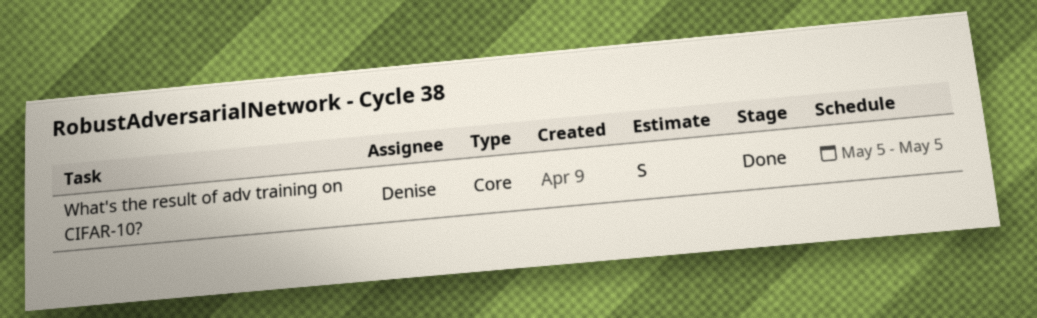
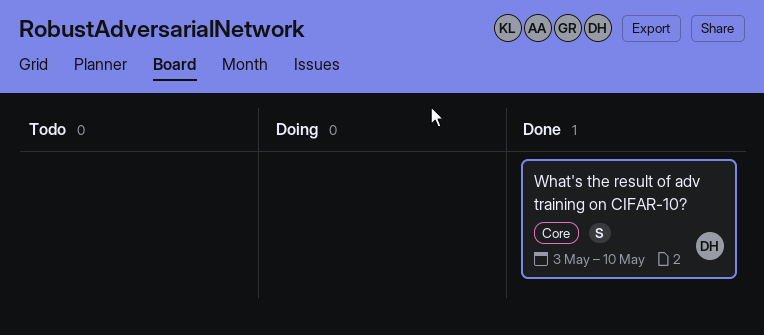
What's the result of adv training on CIFAR-10?, start: May 5 -> May 3
What's the result of adv training on CIFAR-10?, due: May 5 -> May 10

